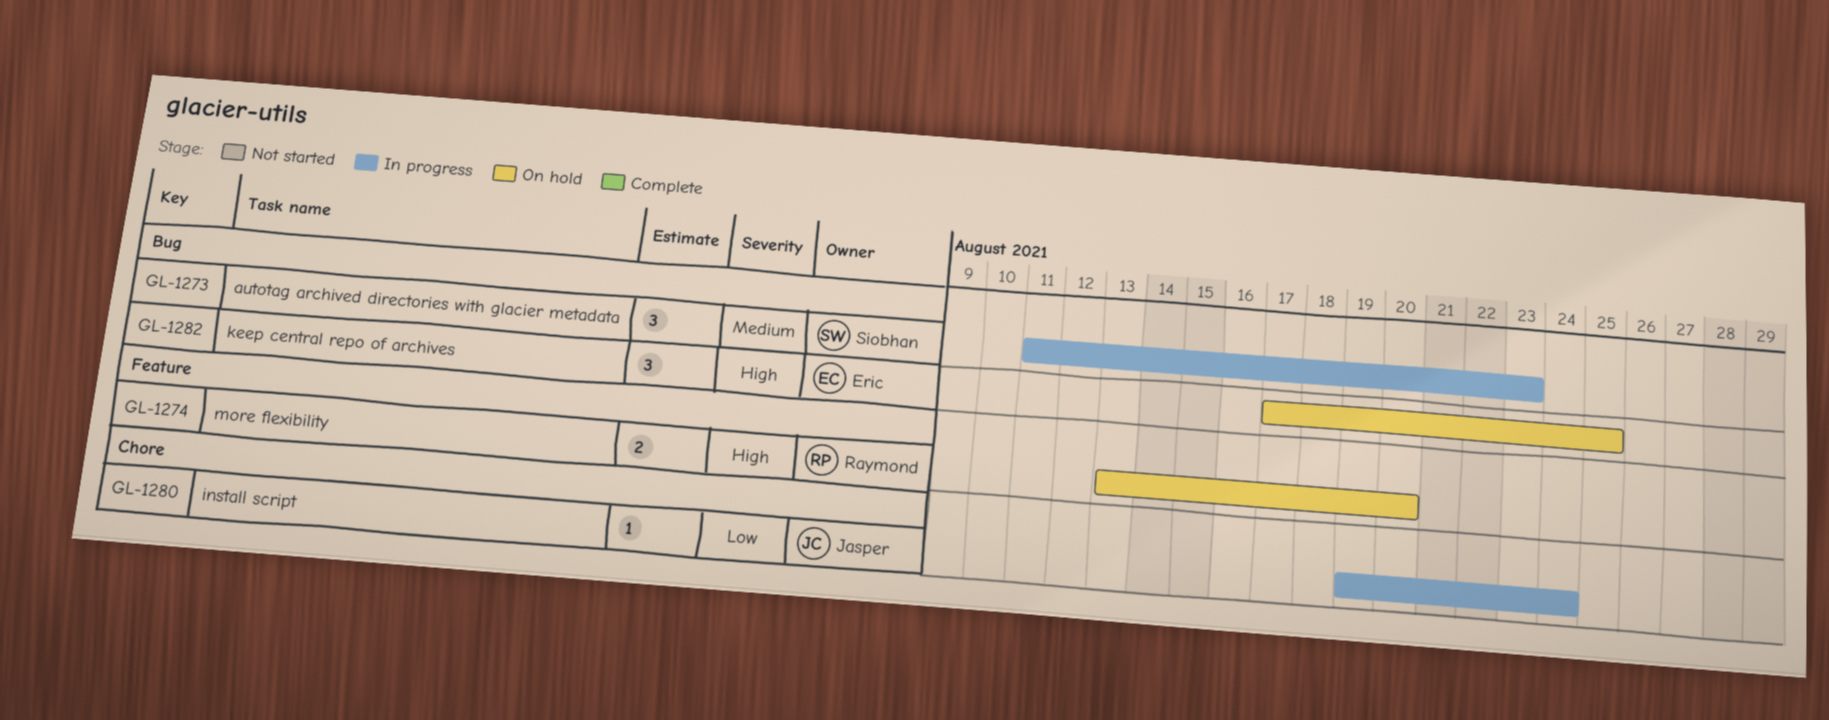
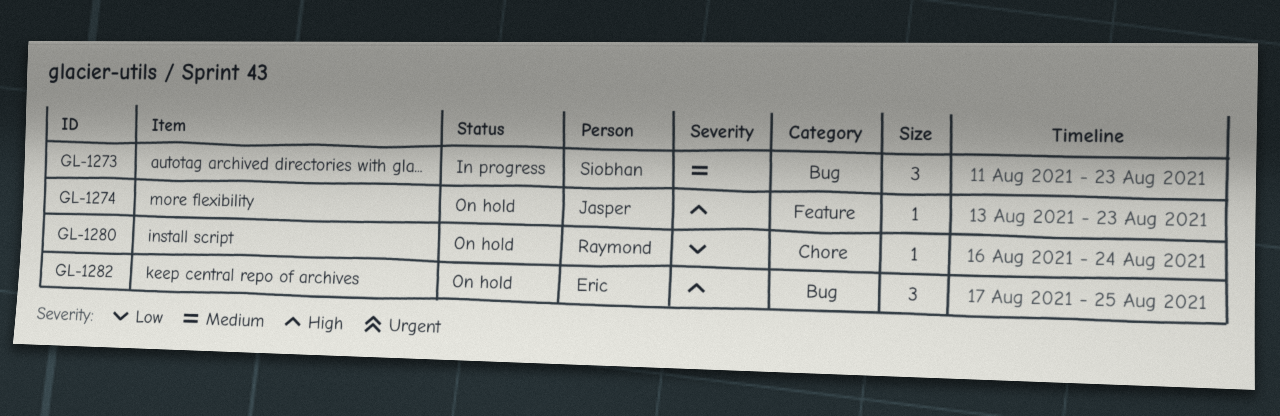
GL-1274, owner: Raymond -> Jasper
GL-1274, estimate: 2 -> 1
GL-1274, due: Aug 20 -> Aug 23
GL-1280, status: In progress -> On hold
GL-1280, owner: Jasper -> Raymond
GL-1280, start: Aug 19 -> Aug 16

